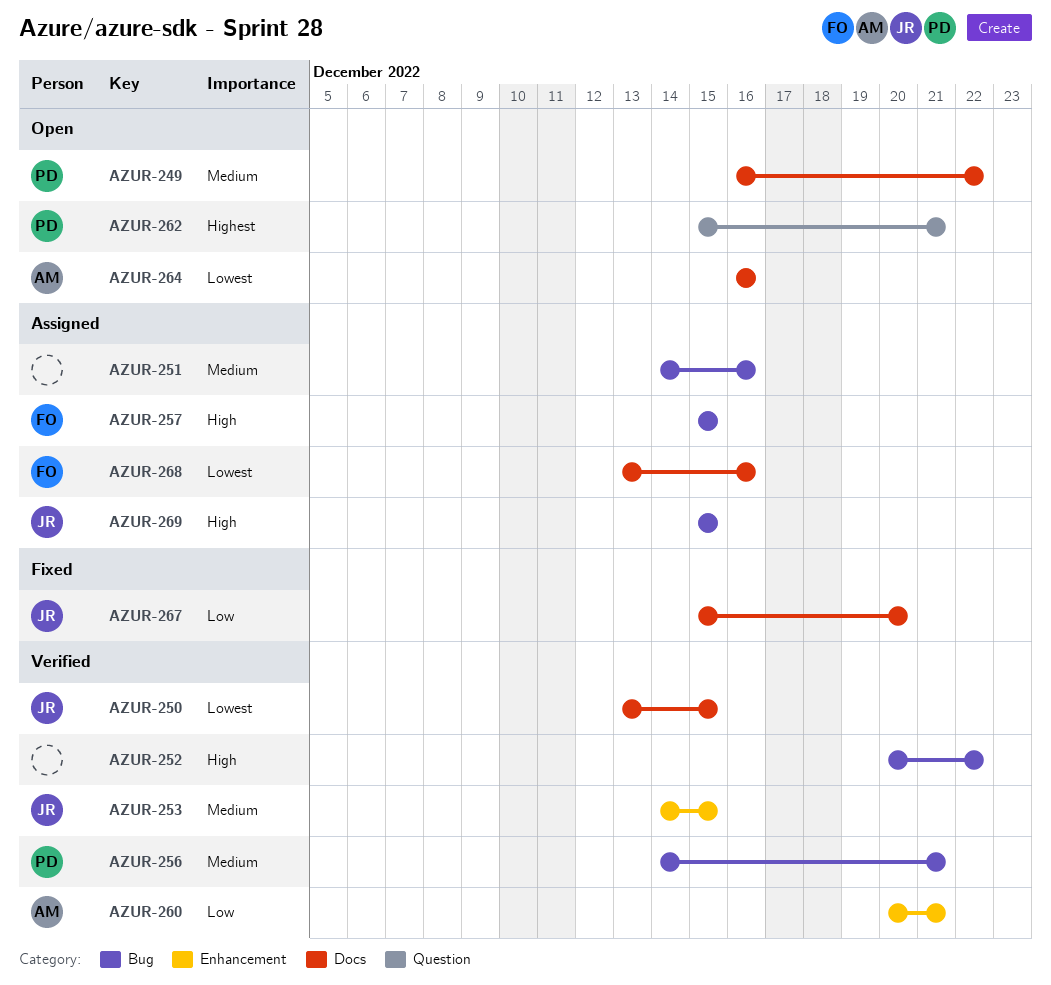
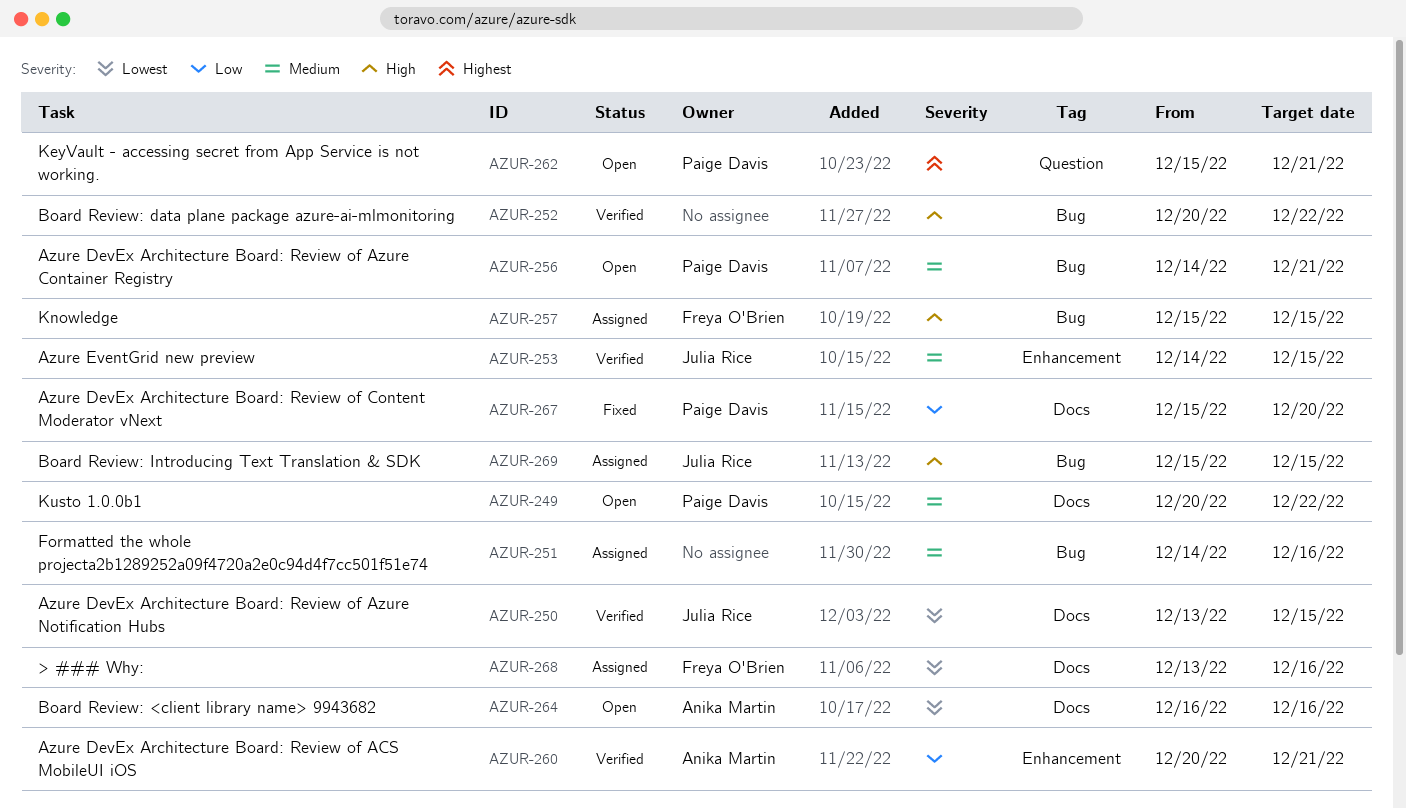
AZUR-249, start: Dec 16 -> Dec 20
AZUR-256, status: Verified -> Open
AZUR-267, owner: Julia Rice -> Paige Davis

